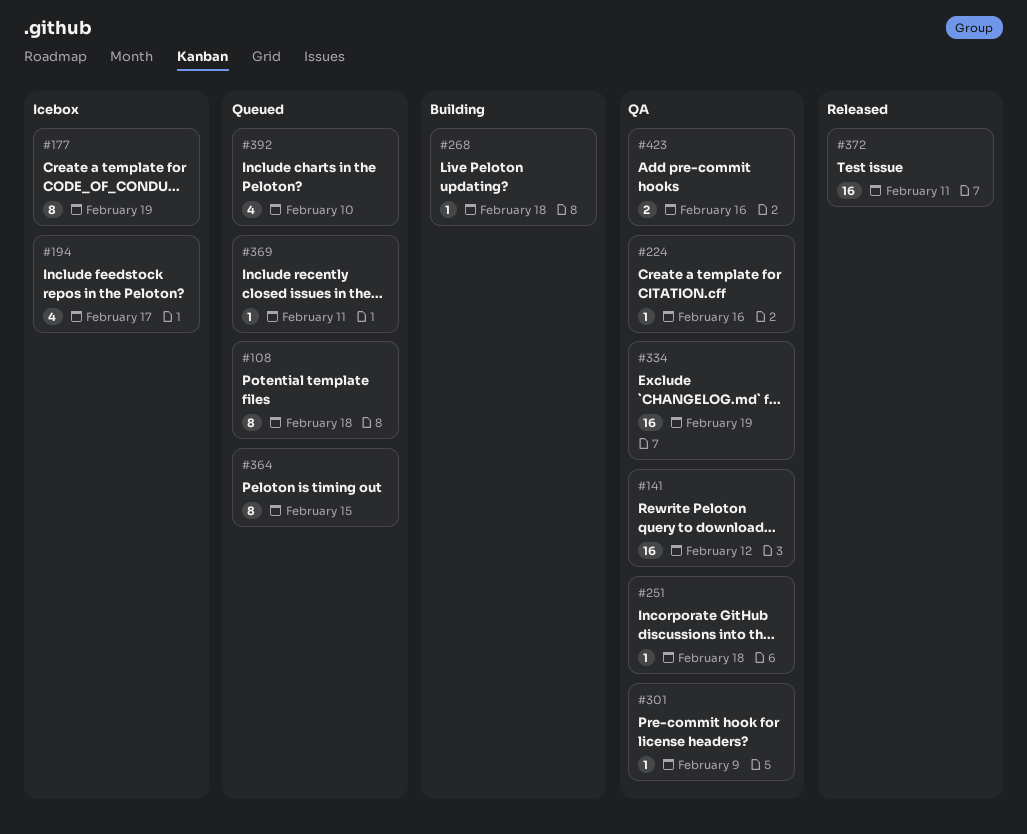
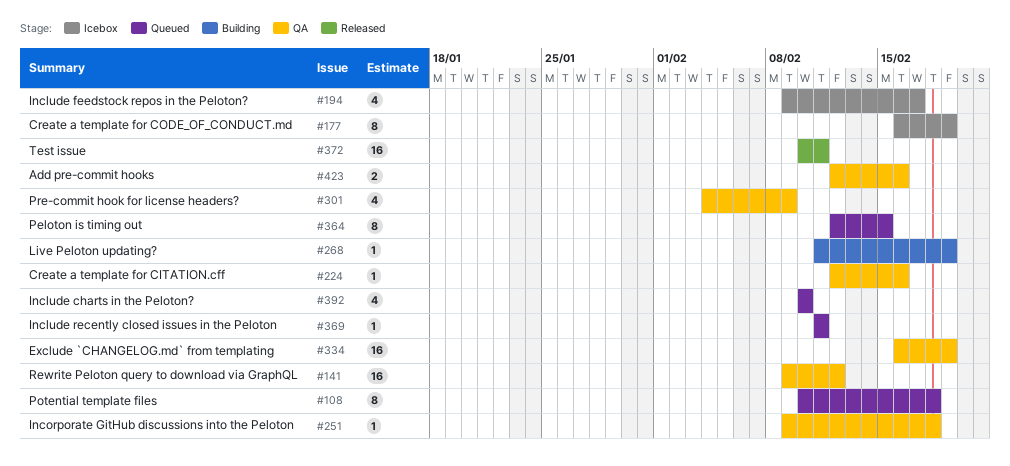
#268, due: Feb 18 -> Feb 19
#301, estimate: 1 -> 4

